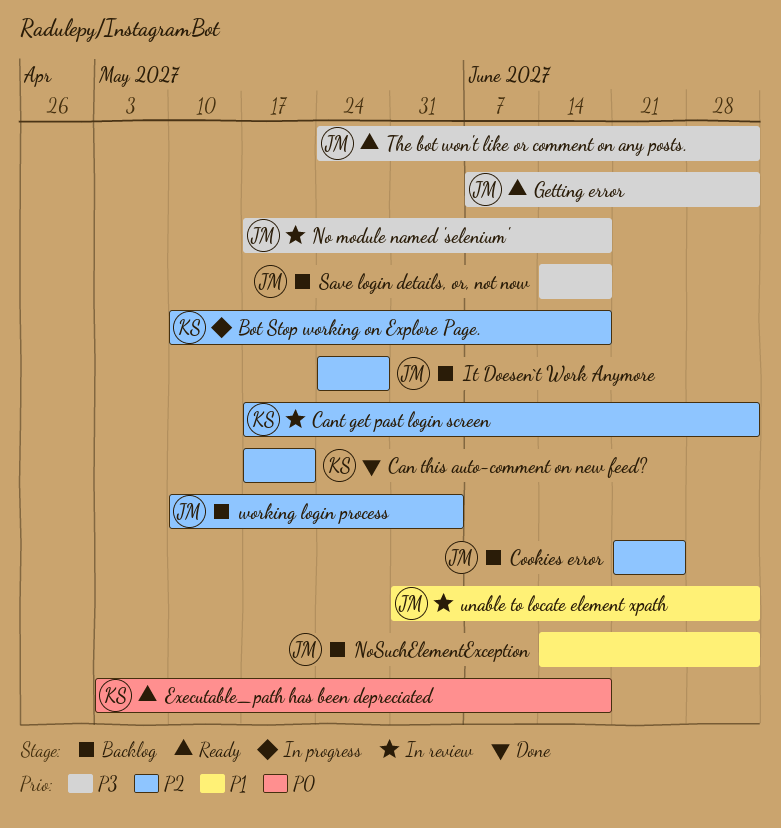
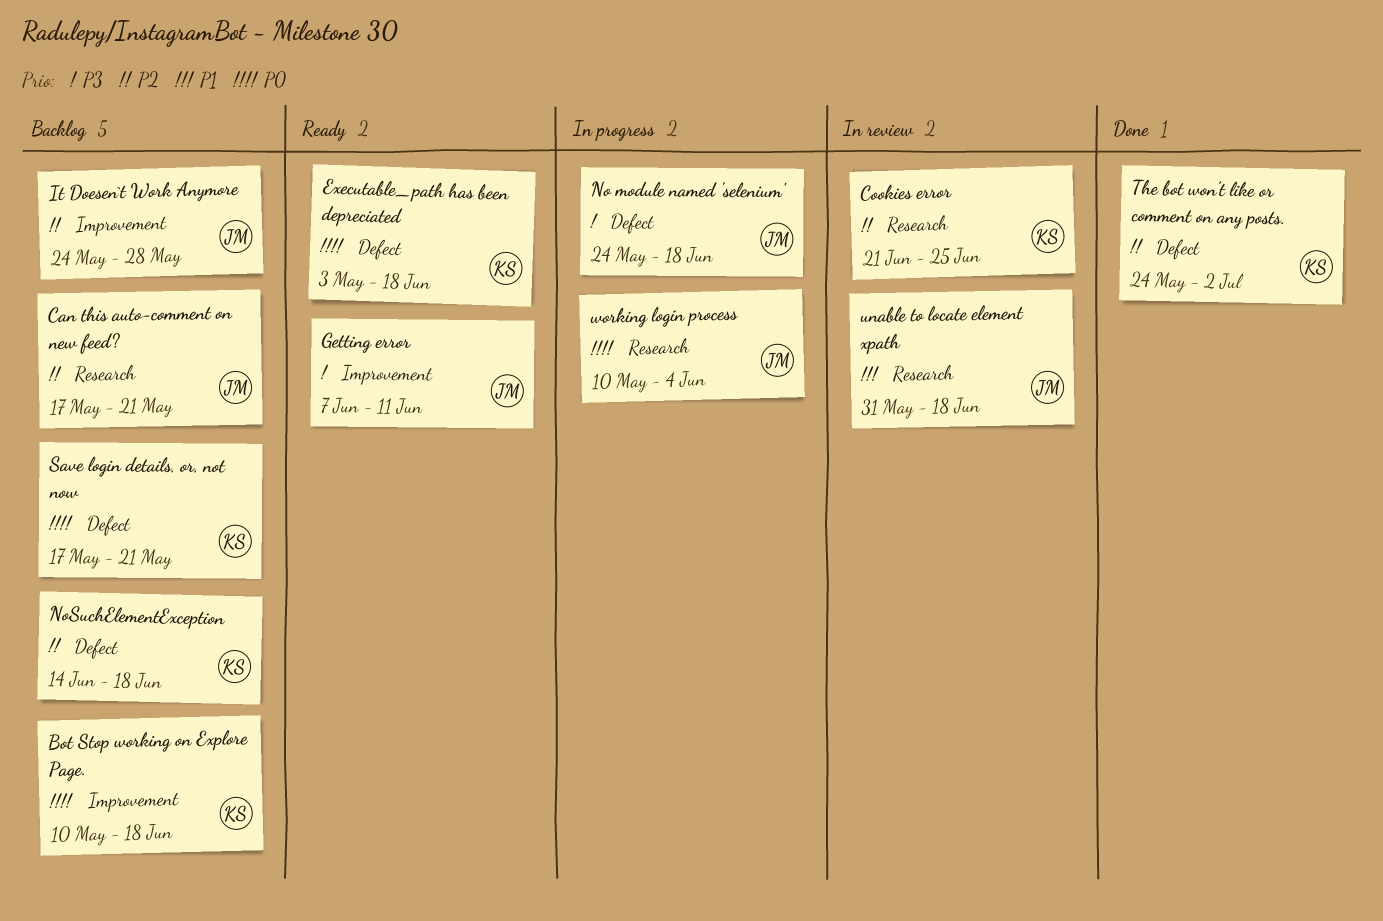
Bot Stop working on Explore Page., status: In progress -> Backlog
Bot Stop working on Explore Page., priority: P2 -> P0
Can this auto-comment on new feed?, status: Done -> Backlog
Can this auto-comment on new feed?, owner: KS -> JM
Cant get past login screen: present -> none
Cookies error, status: Backlog -> In review
Cookies error, owner: JM -> KS
Getting error, due: Jul 2 -> Jun 11
No module named 'selenium', status: In review -> In progress
No module named 'selenium', start: May 17 -> May 24
NoSuchElementException, owner: JM -> KS
NoSuchElementException, priority: P1 -> P2
NoSuchElementException, due: Jul 2 -> Jun 18
Save login details, or, not now, owner: JM -> KS
Save login details, or, not now, priority: P3 -> P0
Save login details, or, not now, start: Jun 14 -> May 17
Save login details, or, not now, due: Jun 18 -> May 21
The bot won't like or comment on any posts., status: Ready -> Done
The bot won't like or comment on any posts., owner: JM -> KS
The bot won't like or comment on any posts., priority: P3 -> P2
unable to locate element xpath, due: Jul 2 -> Jun 18
working login process, status: Backlog -> In progress
working login process, priority: P2 -> P0

